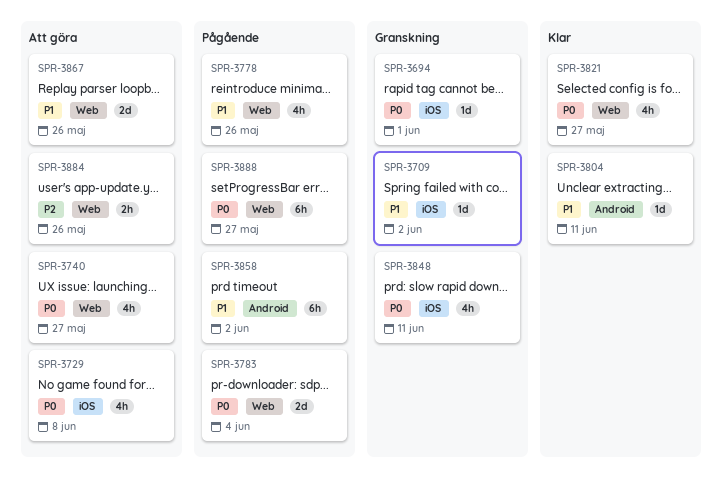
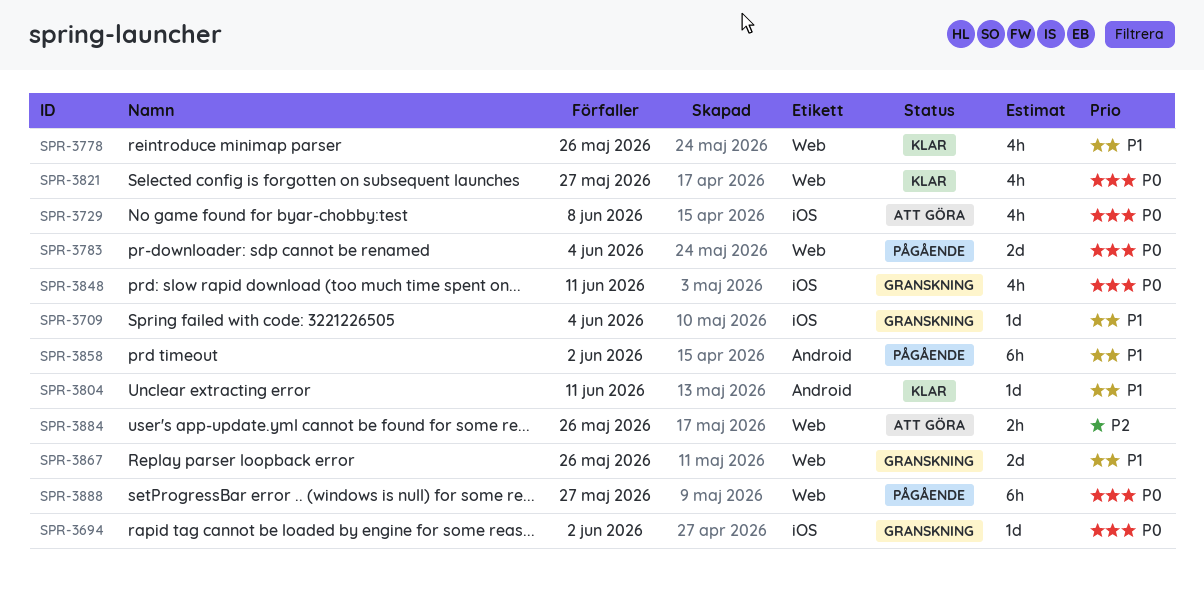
SPR-3694, due: Jun 1 -> Jun 2
SPR-3709, due: Jun 2 -> Jun 4
SPR-3740: present -> none
SPR-3778, status: Pågående -> Klar
SPR-3867, status: Att göra -> Granskning

